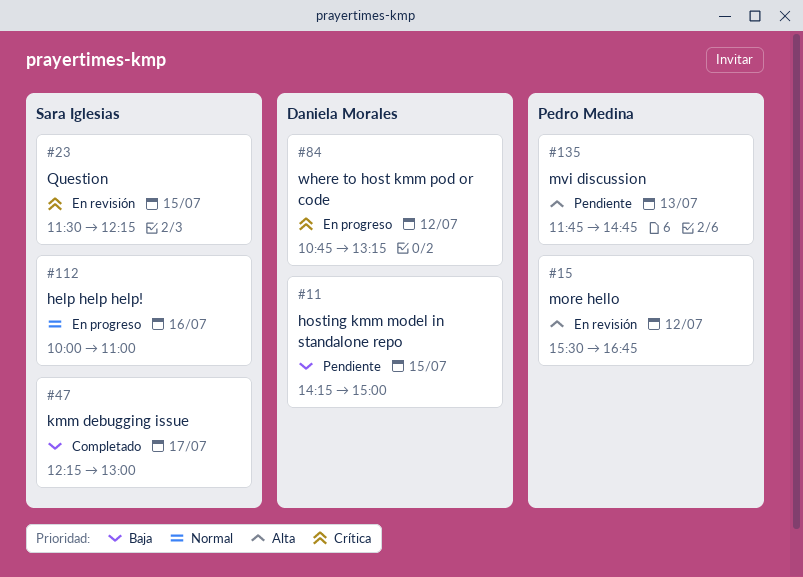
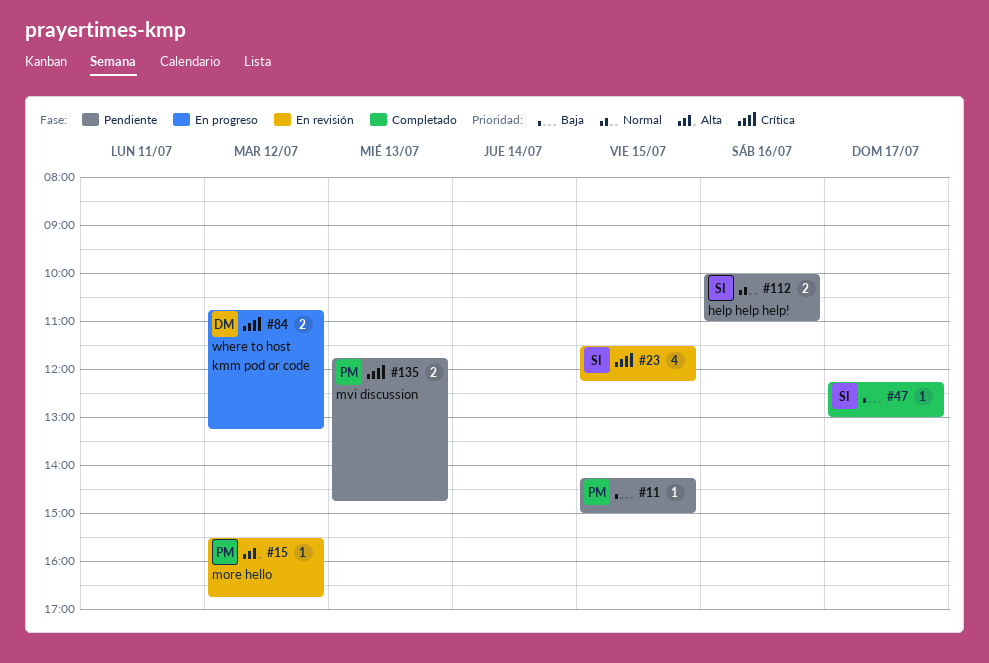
#11, owner: Daniela Morales -> Pedro Medina
#112, status: En progreso -> Pendiente
#135, priority: Alta -> Crítica

